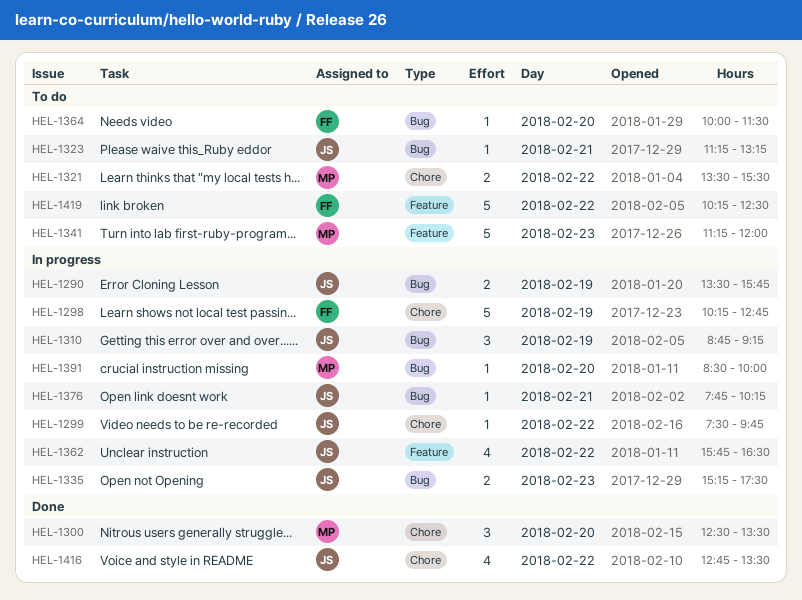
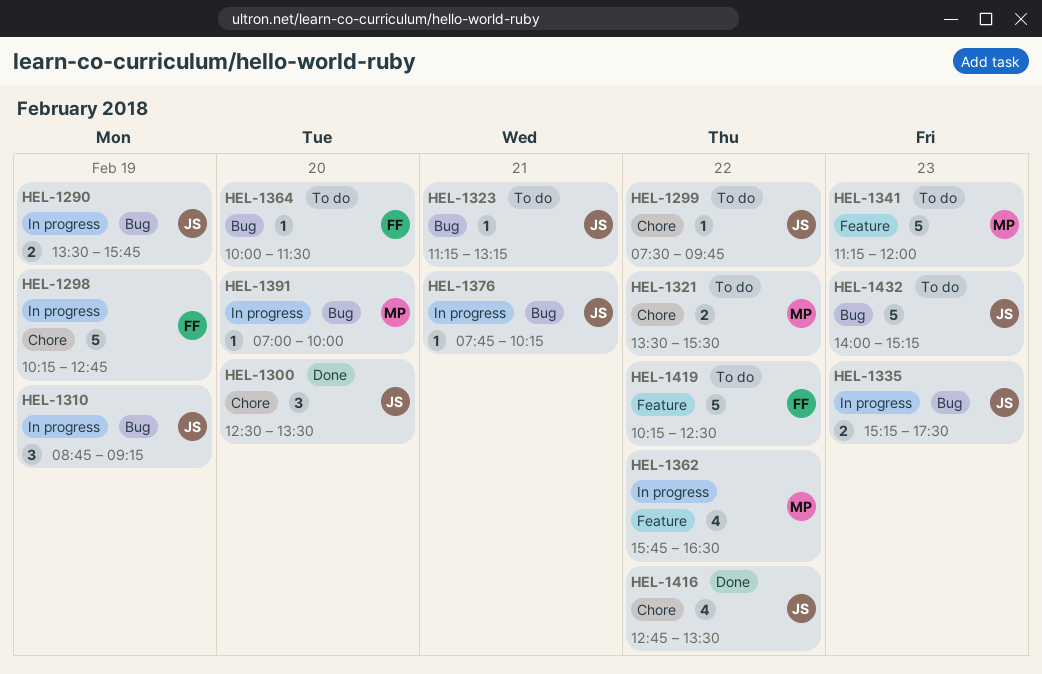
HEL-1299, status: In progress -> To do
HEL-1300, owner: MP -> JS
HEL-1362, owner: JS -> MP
HEL-1391, begins: 08:30 -> 07:00
HEL-1432: none -> present

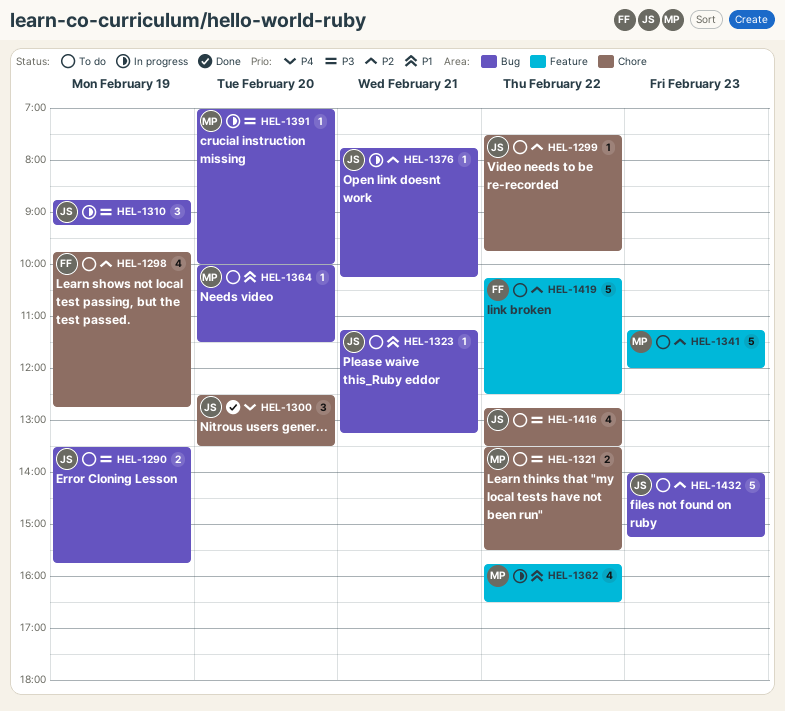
HEL-1290, status: In progress -> To do
HEL-1298, status: In progress -> To do
HEL-1298, estimate: 5 -> 4
HEL-1298, begins: 10:15 -> 09:45
HEL-1335: present -> none
HEL-1364, owner: FF -> MP
HEL-1416, status: Done -> To do

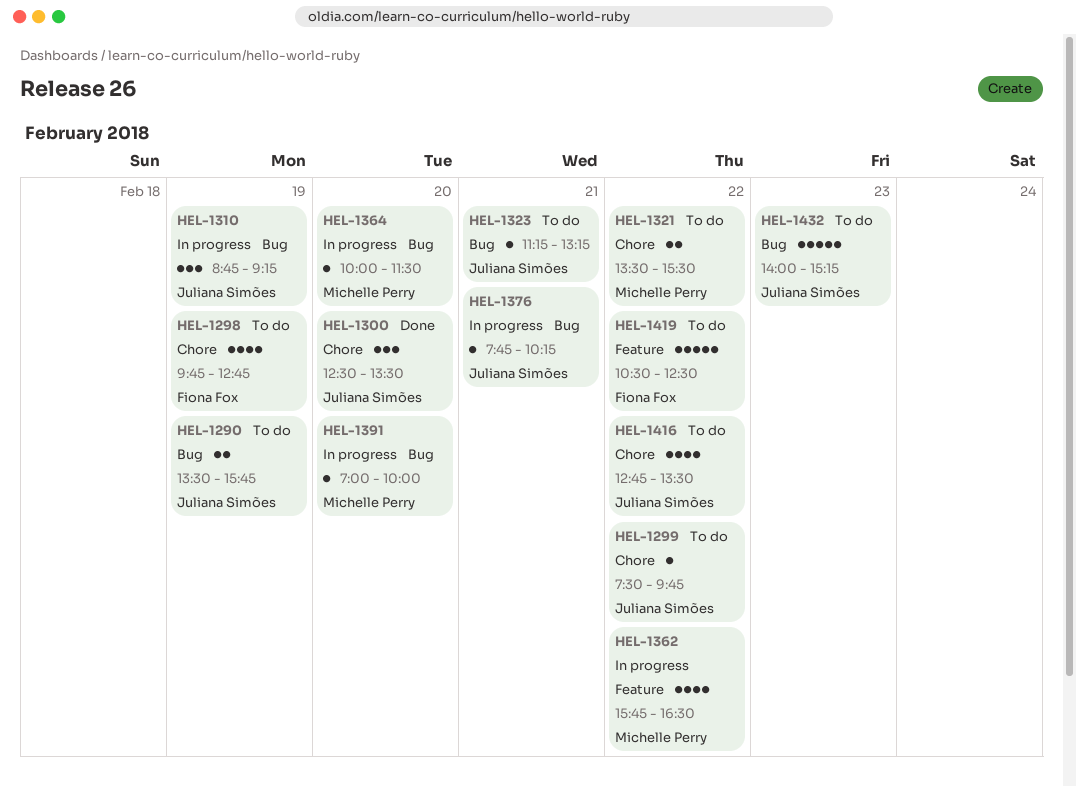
HEL-1341: present -> none
HEL-1364, status: To do -> In progress
HEL-1419, begins: 10:15 -> 10:30

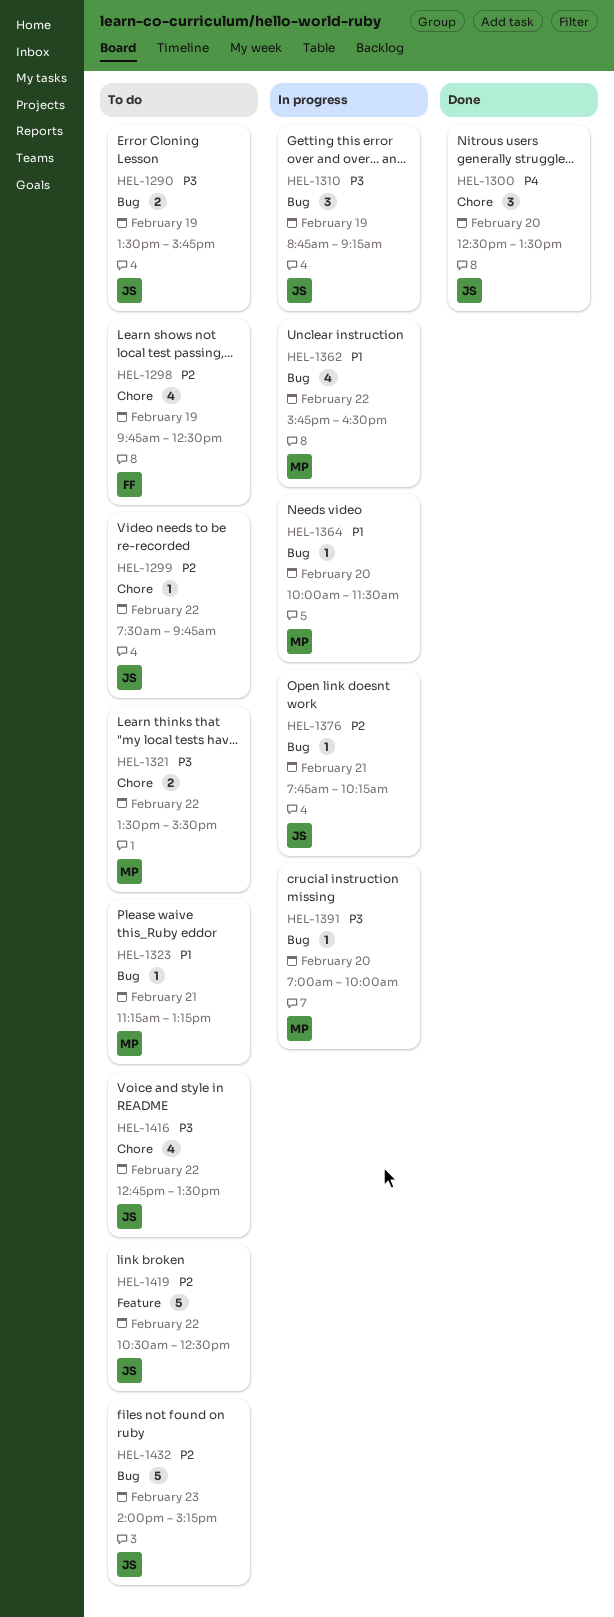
HEL-1298, ends: 12:45 -> 12:30
HEL-1323, owner: Juliana Simões -> Michelle Perry
HEL-1362, label: Feature -> Bug
HEL-1419, owner: Fiona Fox -> Juliana Simões

